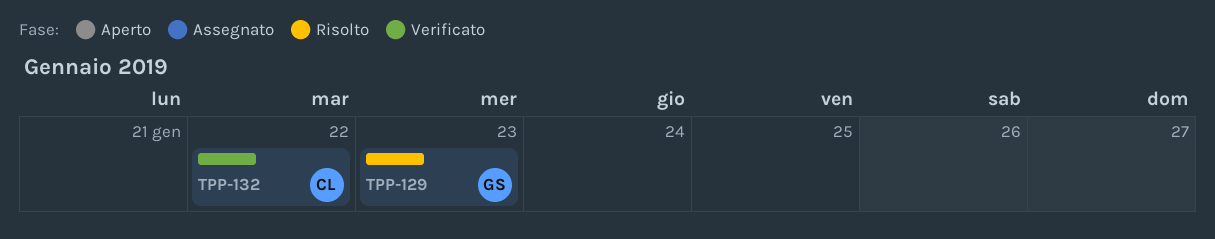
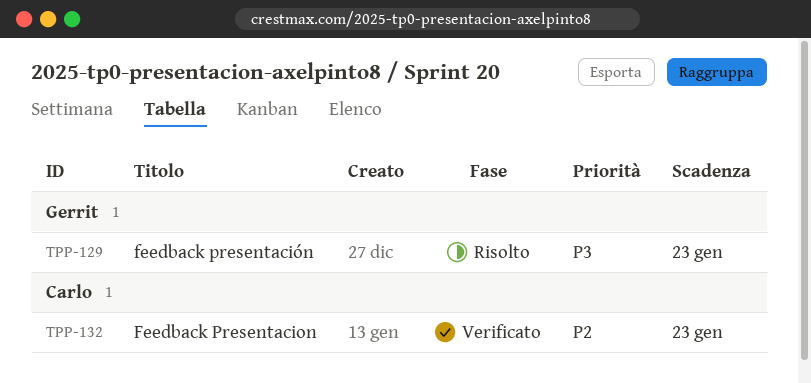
TPP-132, due: Jan 22 -> Jan 23

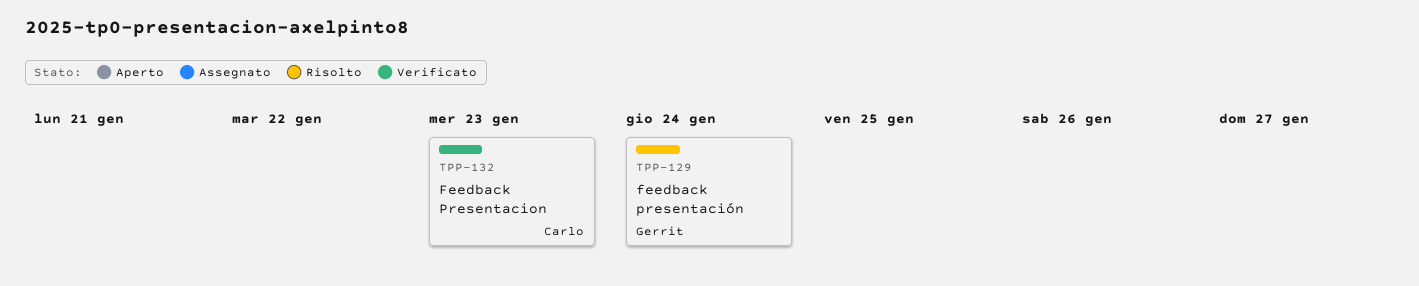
TPP-129, due: Jan 23 -> Jan 24

